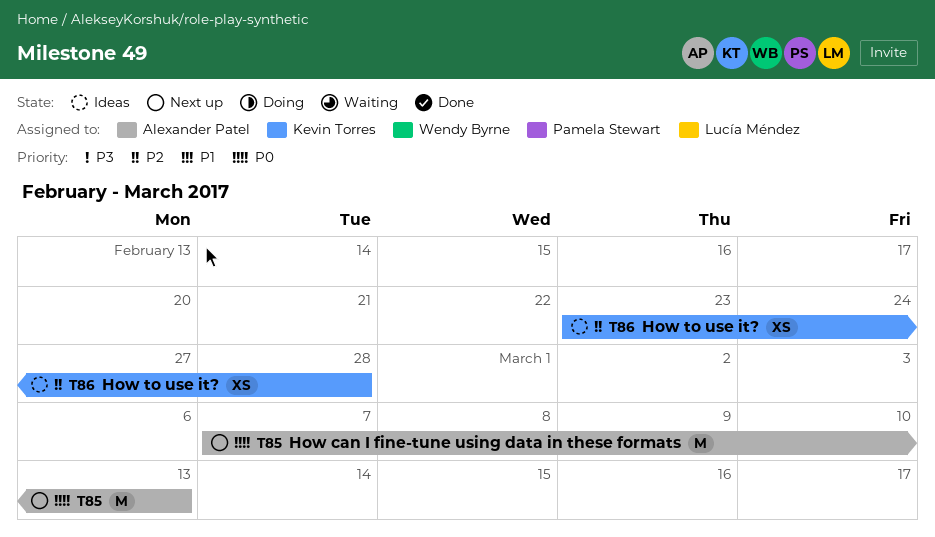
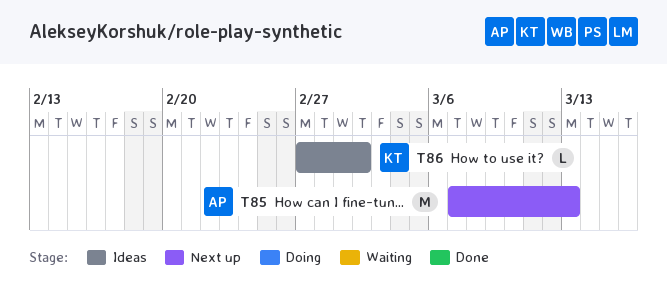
T86, estimate: XS -> L
T86, start: Feb 23 -> Feb 27
T86, due: Feb 28 -> Mar 2

